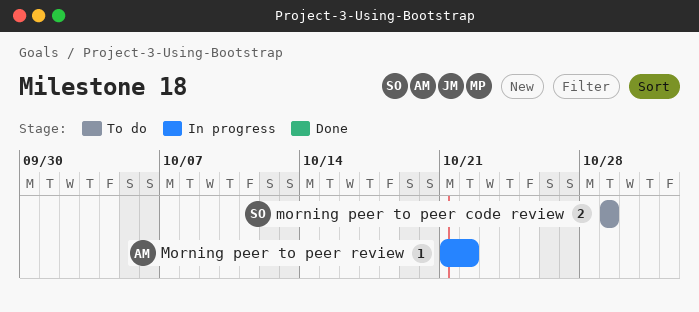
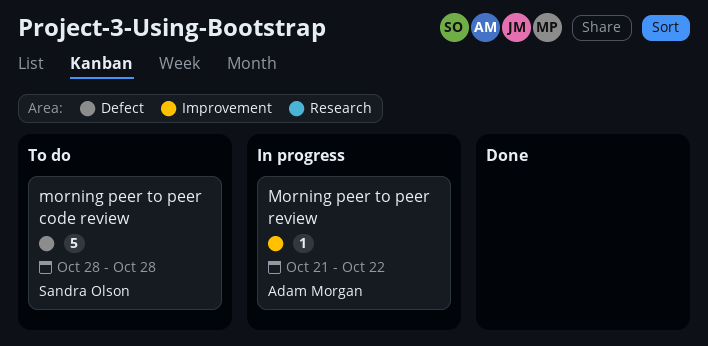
morning peer to peer code review, estimate: 2 -> 5
morning peer to peer code review, start: Oct 29 -> Oct 28
morning peer to peer code review, due: Oct 29 -> Oct 28

